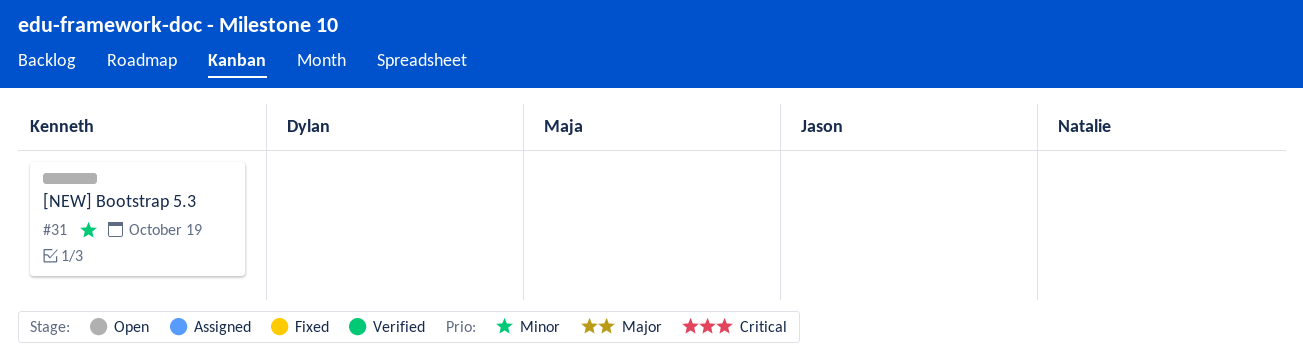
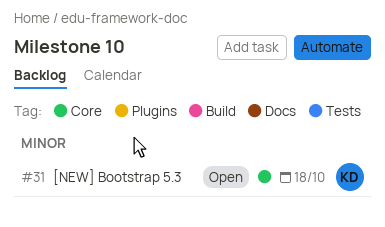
#31, due: Oct 19 -> Oct 18

